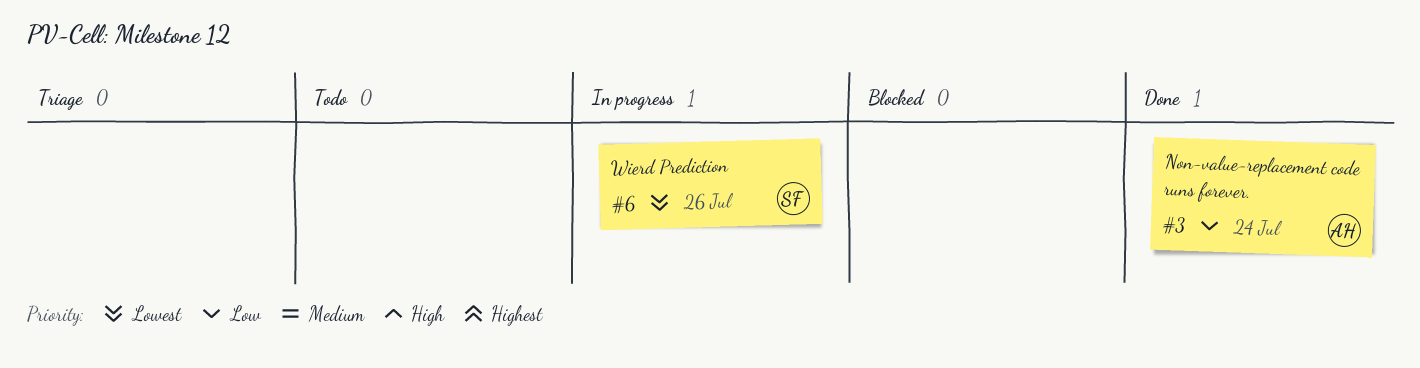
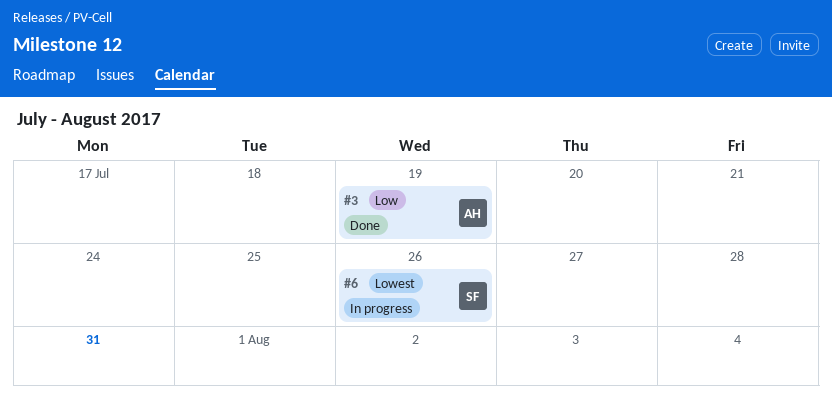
#3, due: Jul 24 -> Jul 19

